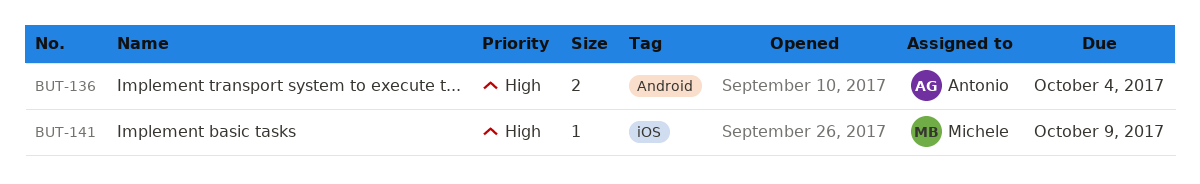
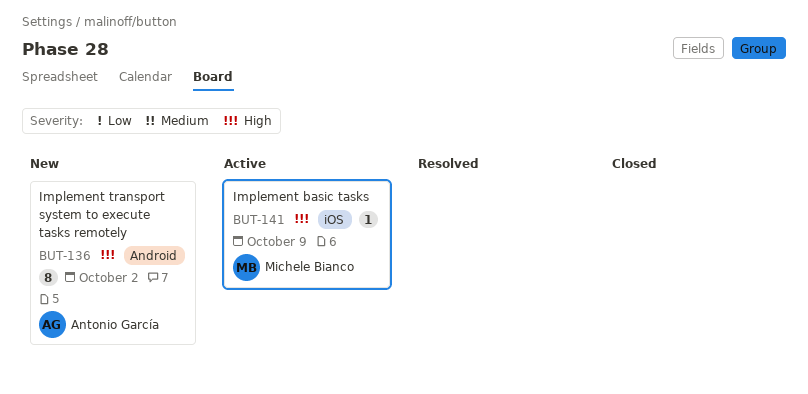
BUT-136, estimate: 2 -> 8
BUT-136, due: Oct 4 -> Oct 2

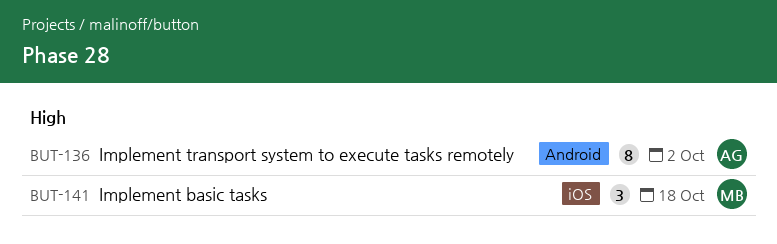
BUT-141, estimate: 1 -> 3
BUT-141, due: Oct 9 -> Oct 18

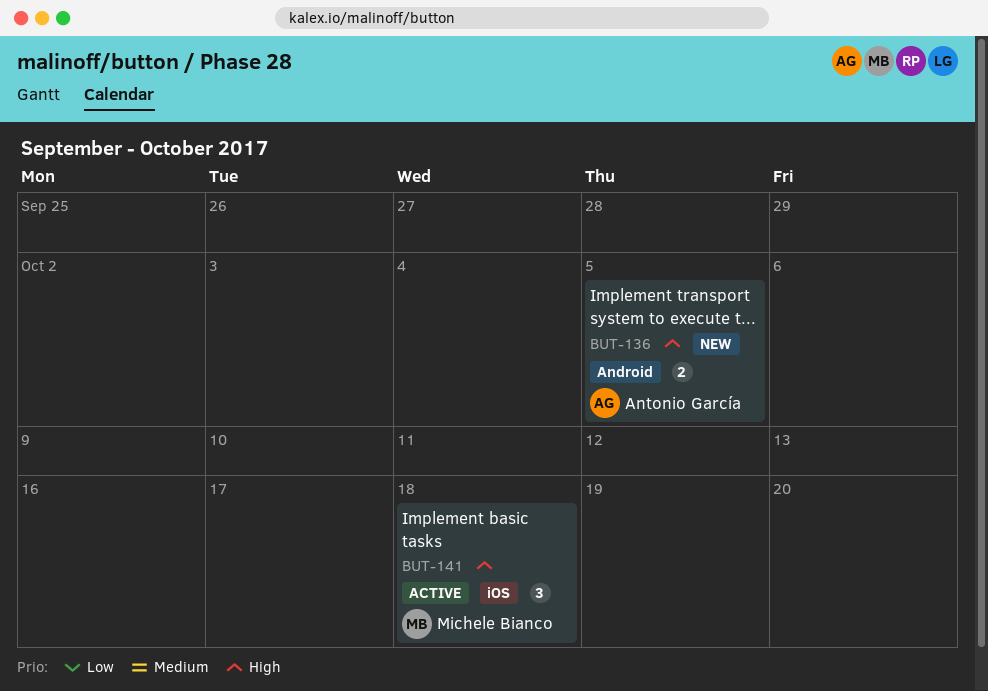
BUT-136, estimate: 8 -> 2
BUT-136, due: Oct 2 -> Oct 5

